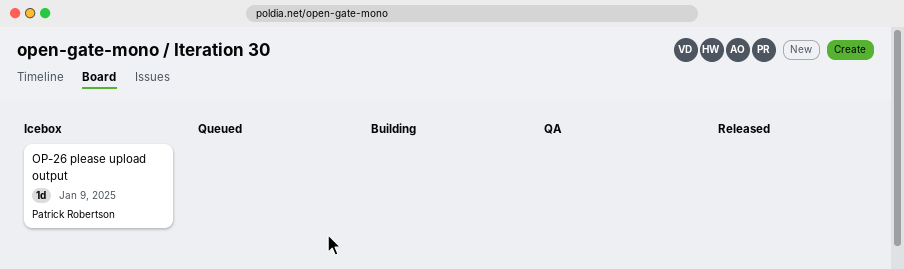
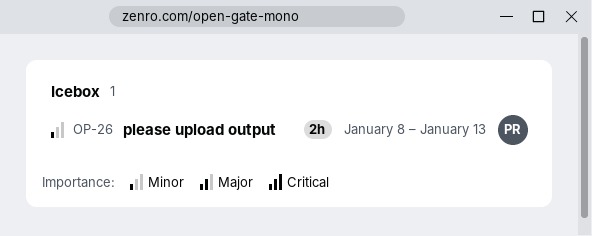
OP-26, estimate: 1d -> 2h
OP-26, due: Jan 9 -> Jan 13

